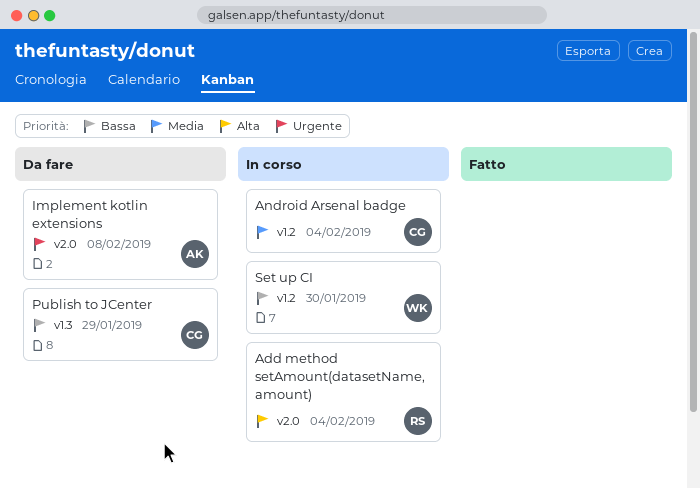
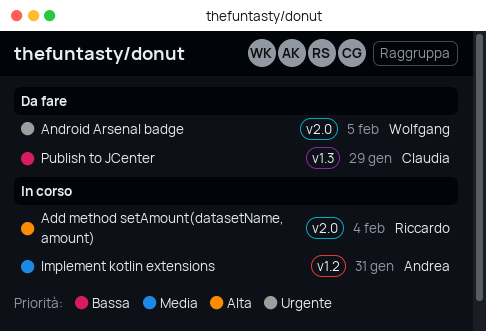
Android Arsenal badge, status: In corso -> Da fare
Android Arsenal badge, owner: Claudia -> Wolfgang
Android Arsenal badge, priority: Media -> Urgente
Android Arsenal badge, label: v1.2 -> v2.0
Android Arsenal badge, due: Feb 4 -> Feb 5
Implement kotlin extensions, status: Da fare -> In corso
Implement kotlin extensions, priority: Urgente -> Media
Implement kotlin extensions, label: v2.0 -> v1.2
Implement kotlin extensions, due: Feb 8 -> Jan 31
Set up CI: present -> none

